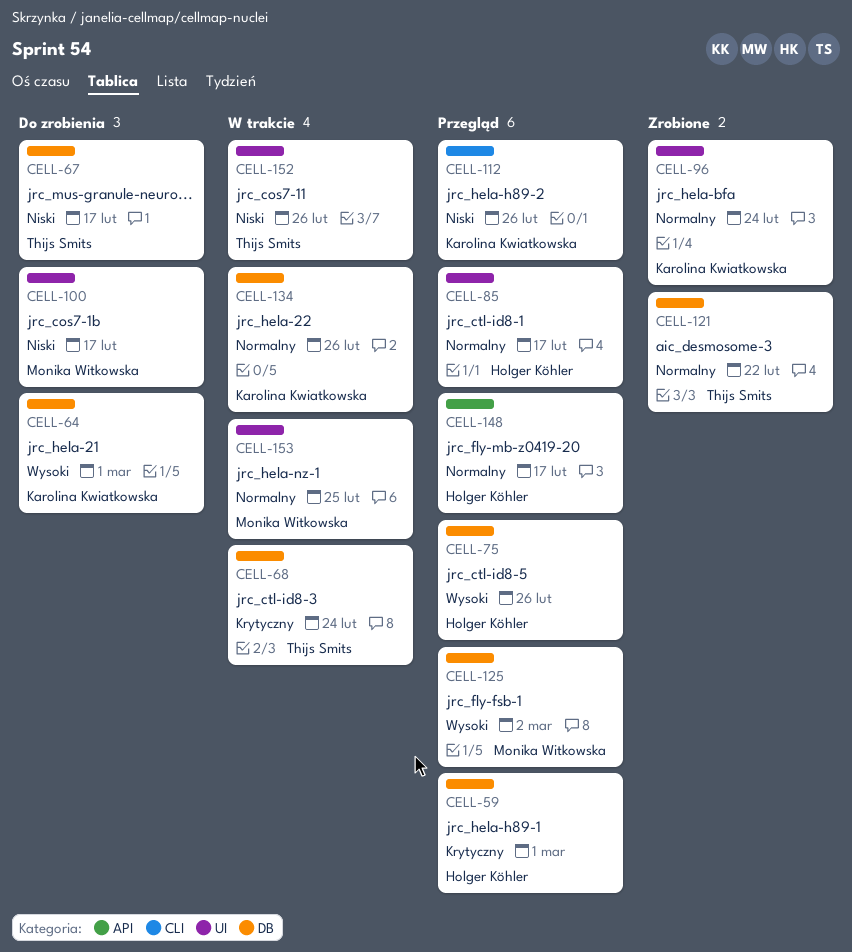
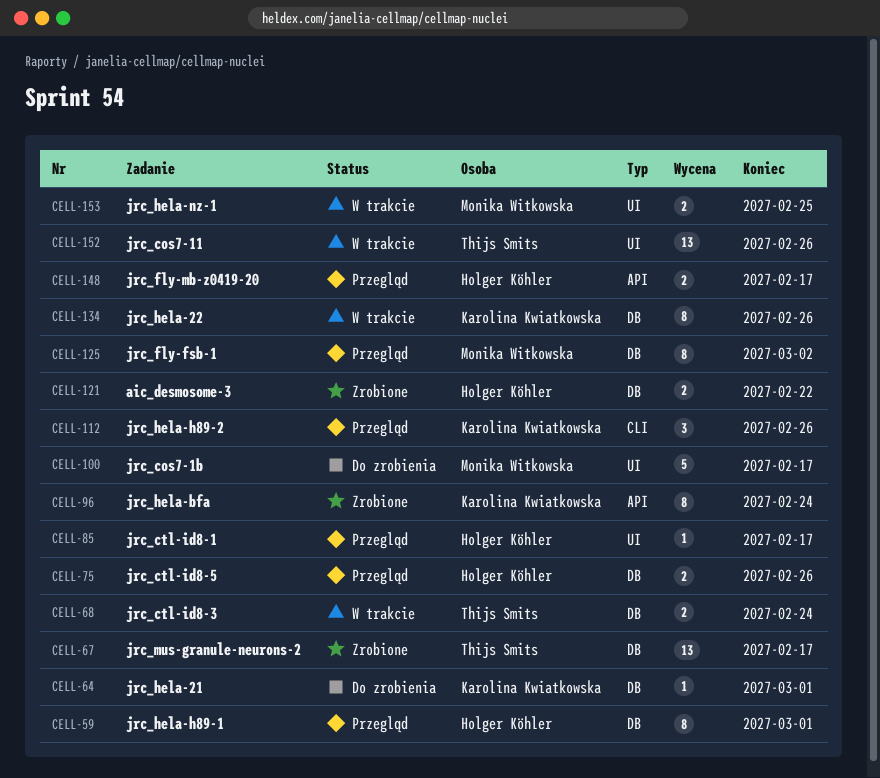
CELL-67, status: Do zrobienia -> Zrobione
CELL-96, label: UI -> API
CELL-121, owner: Thijs Smits -> Holger Köhler

